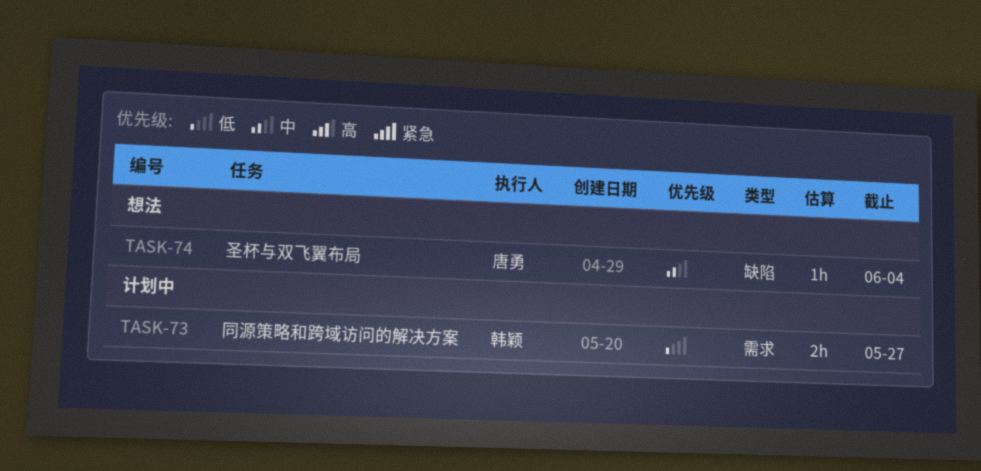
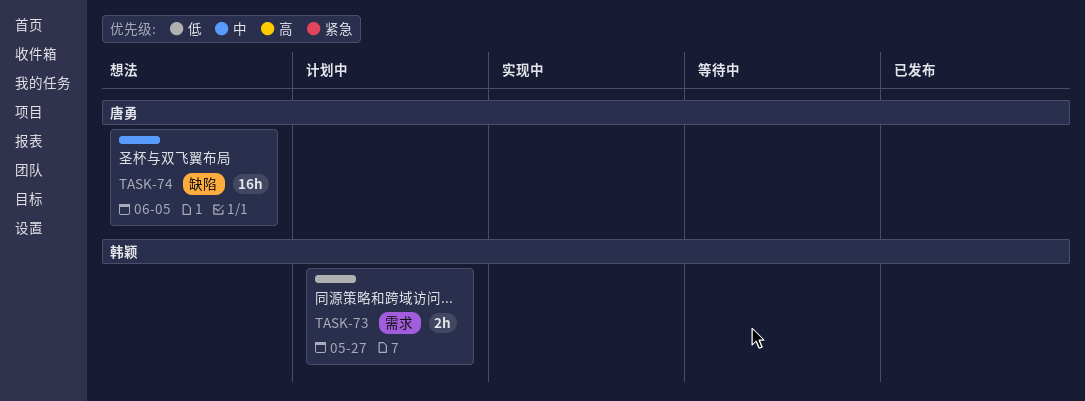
TASK-74, estimate: 1h -> 16h
TASK-74, due: Jun 4 -> Jun 5

